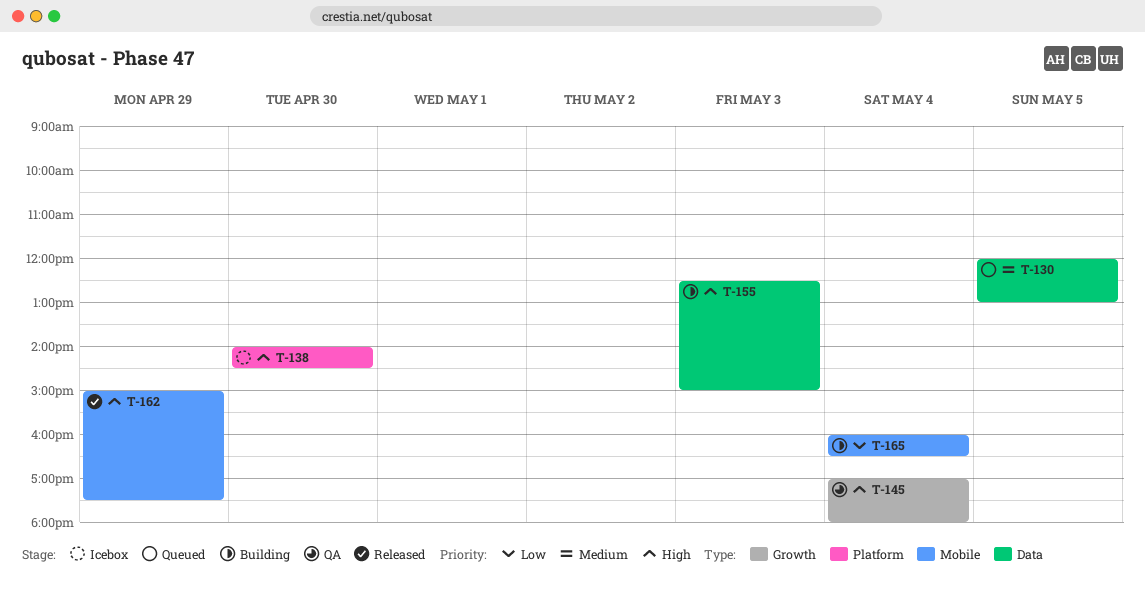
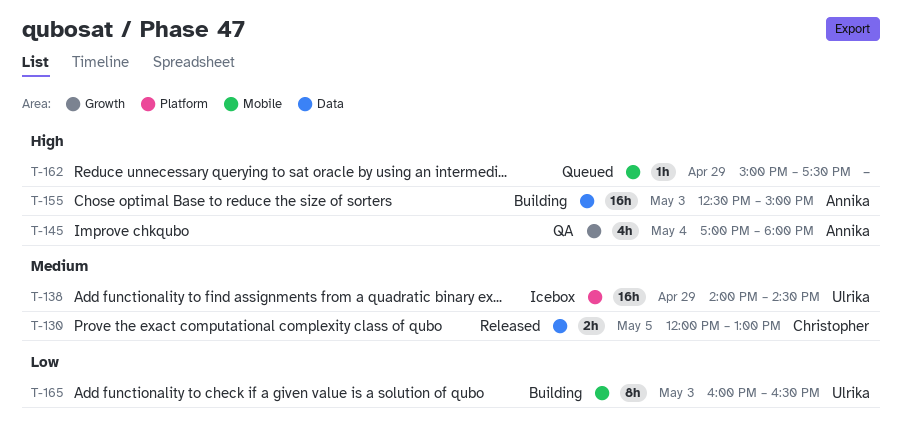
T-130, status: Queued -> Released
T-138, priority: High -> Medium
T-138, day: Apr 30 -> Apr 29
T-162, status: Released -> Queued
T-165, day: May 4 -> May 3

